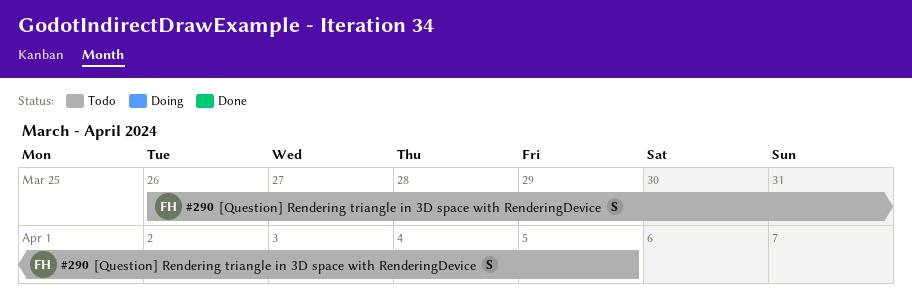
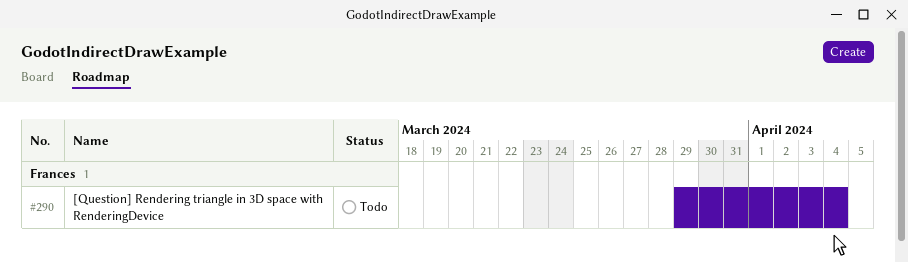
#290, start: Mar 26 -> Mar 29
#290, due: Apr 5 -> Apr 4

